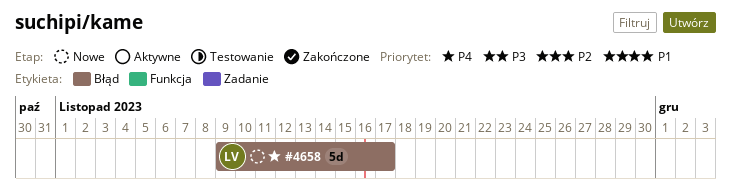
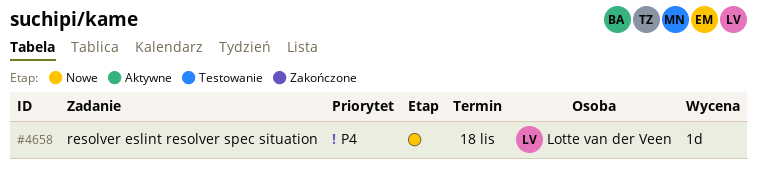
#4658, estimate: 5d -> 1d
#4658, due: Nov 17 -> Nov 18

